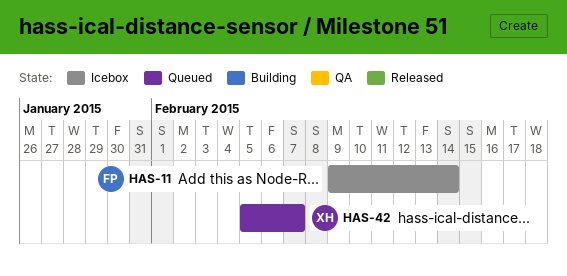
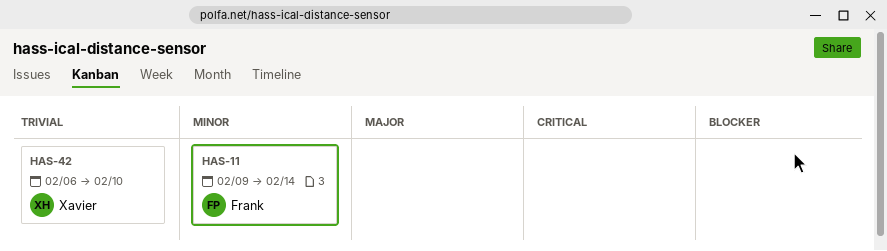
HAS-42, start: Feb 5 -> Feb 6
HAS-42, due: Feb 7 -> Feb 10

